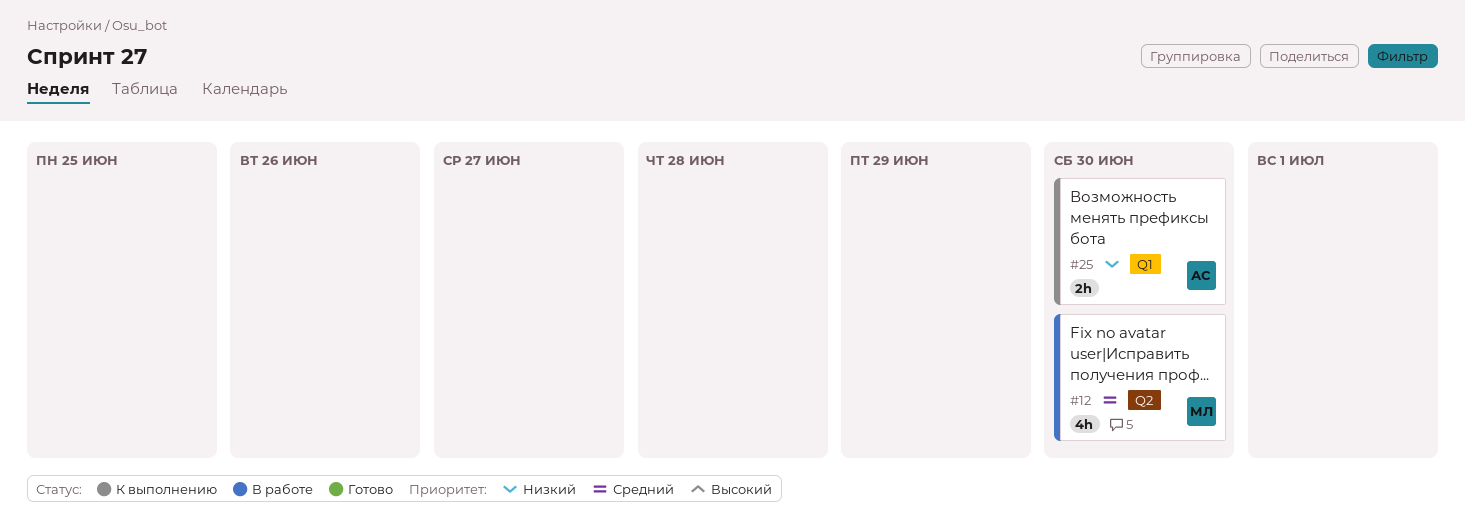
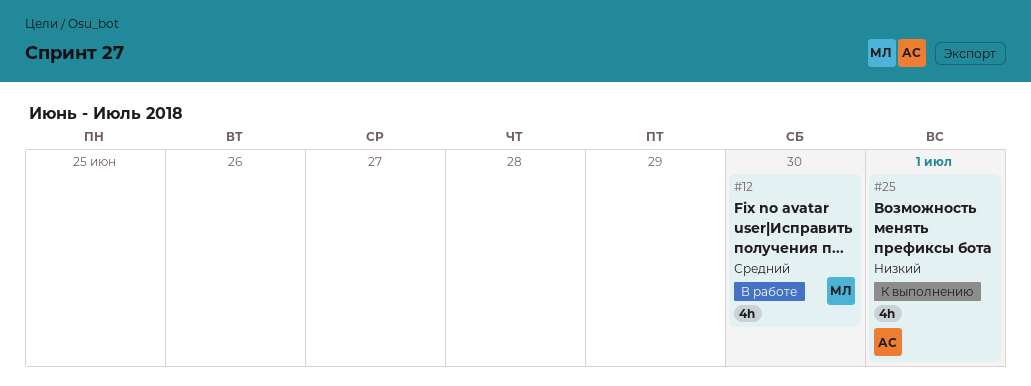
#25, estimate: 2h -> 4h
#25, due: Jun 30 -> Jul 1

